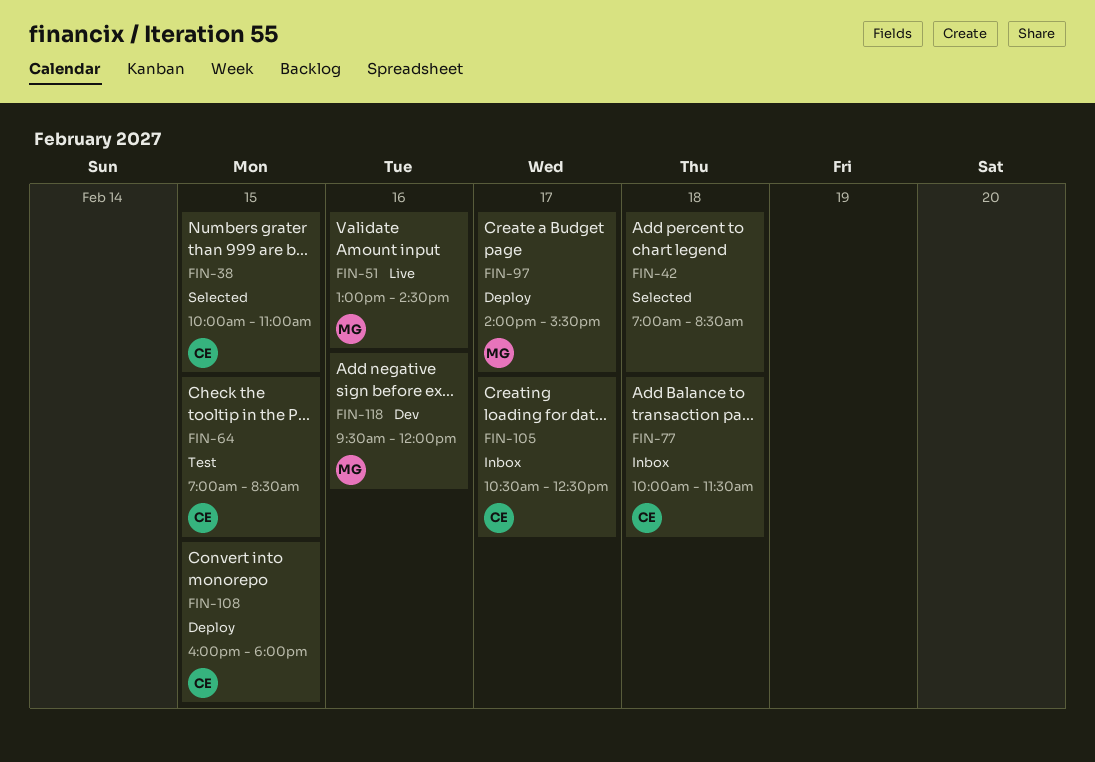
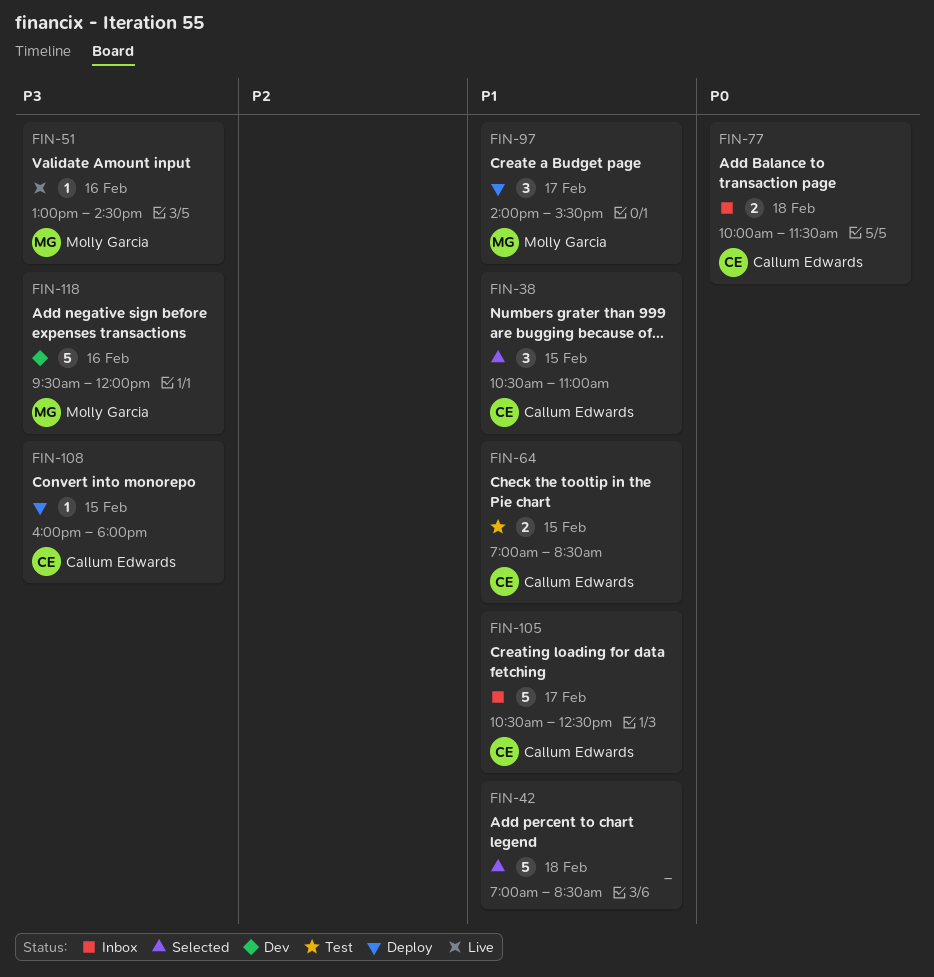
FIN-38, begins: 10:00 -> 10:30

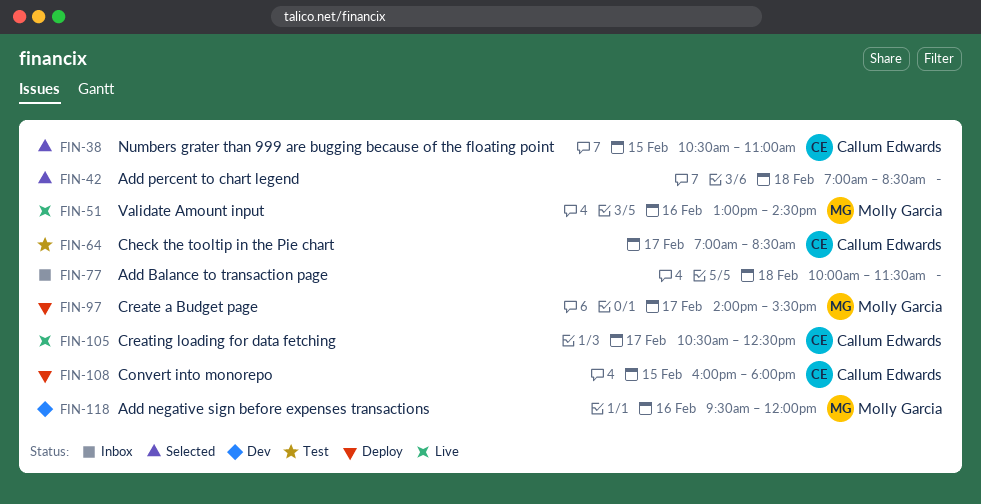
FIN-64, day: Feb 15 -> Feb 17
FIN-77, owner: Callum Edwards -> none
FIN-105, status: Inbox -> Live

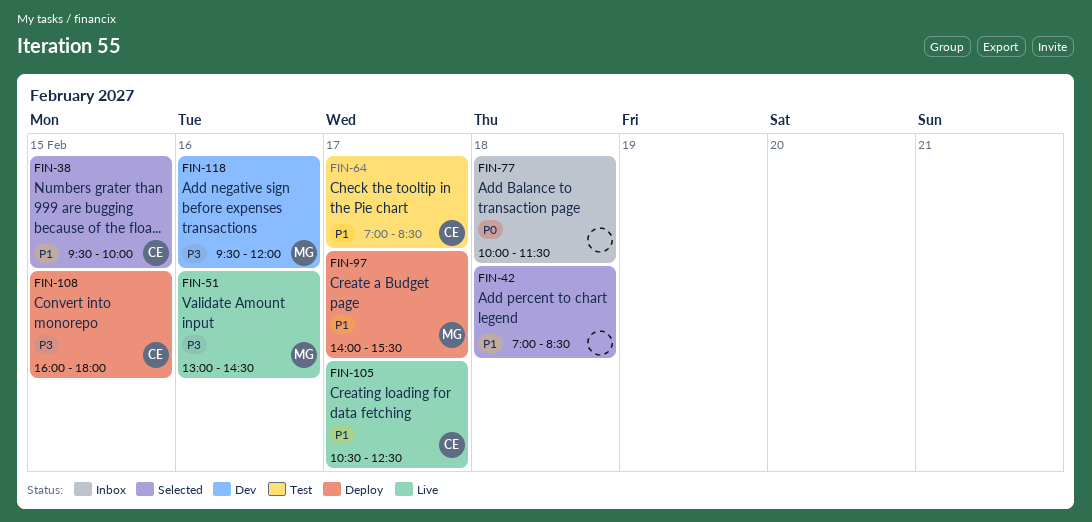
FIN-38, begins: 10:30 -> 09:30
FIN-38, ends: 11:00 -> 10:00

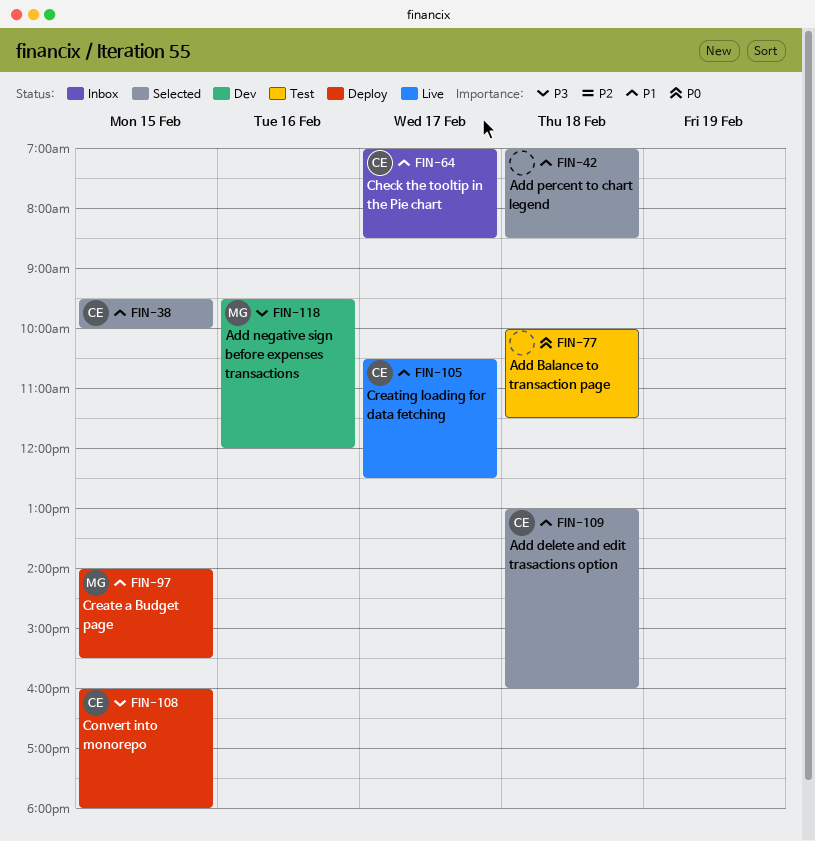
FIN-51: present -> none
FIN-64, status: Test -> Inbox
FIN-77, status: Inbox -> Test
FIN-97, day: Feb 17 -> Feb 15
FIN-109: none -> present

